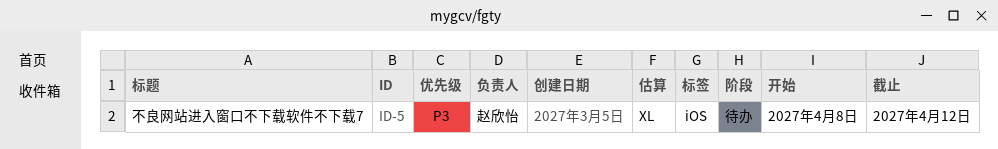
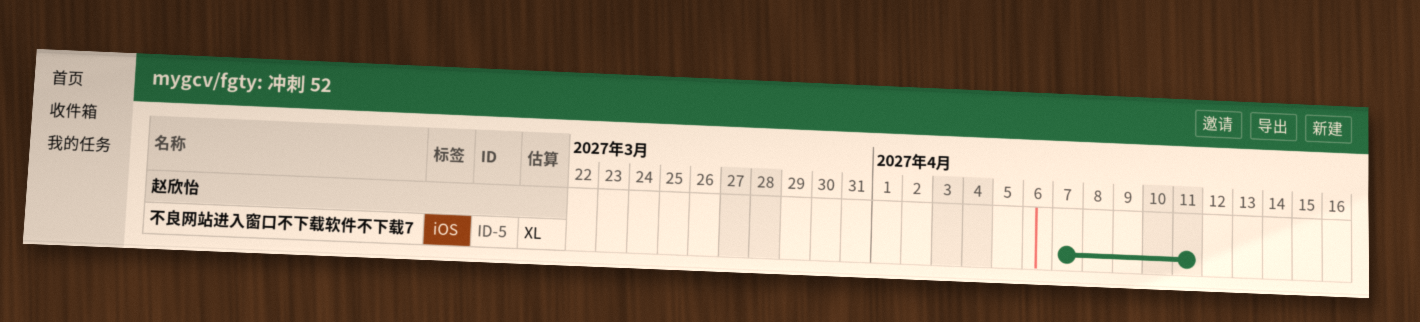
ID-5, start: Apr 8 -> Apr 7
ID-5, due: Apr 12 -> Apr 11

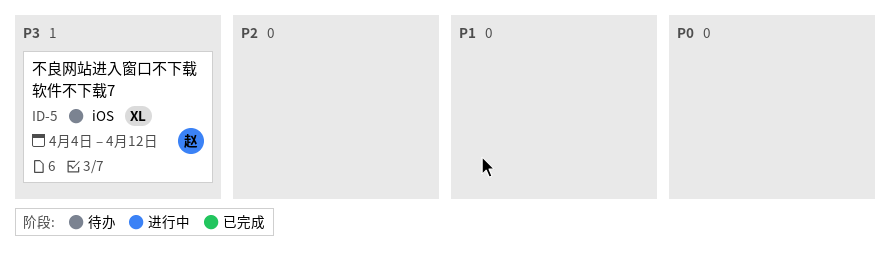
ID-5, start: Apr 7 -> Apr 4
ID-5, due: Apr 11 -> Apr 12

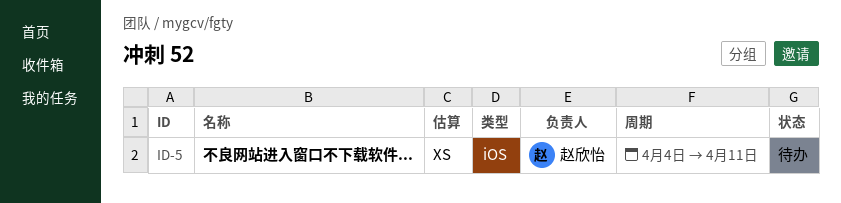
ID-5, estimate: XL -> XS
ID-5, due: Apr 12 -> Apr 11

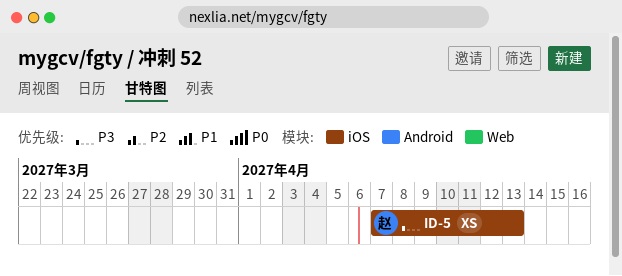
ID-5, start: Apr 4 -> Apr 7
ID-5, due: Apr 11 -> Apr 13

